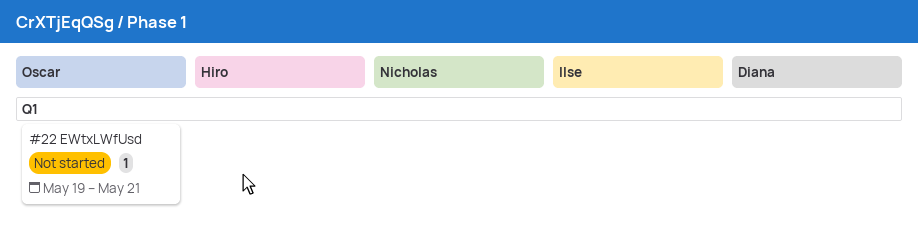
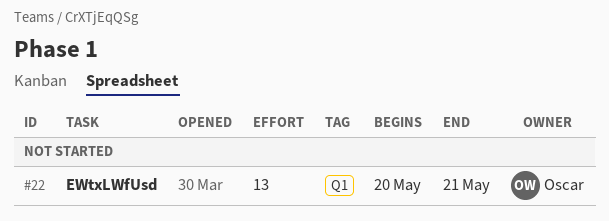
#22, estimate: 1 -> 13
#22, start: May 19 -> May 20

